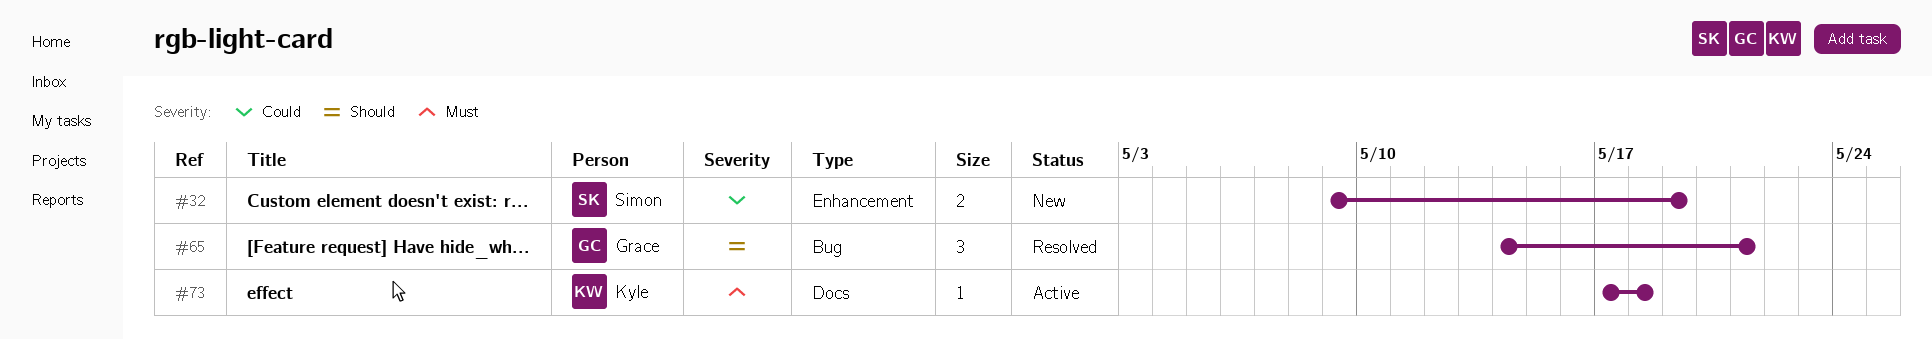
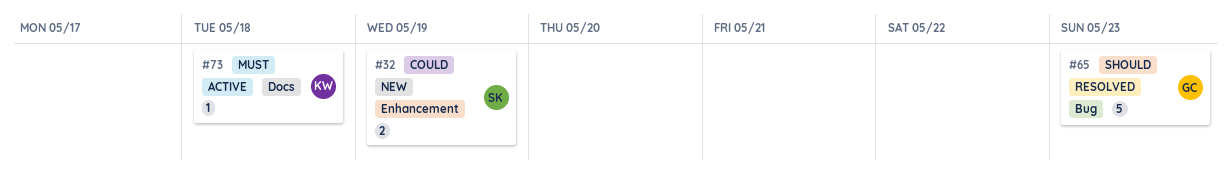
#65, estimate: 3 -> 5
#65, due: May 21 -> May 23

